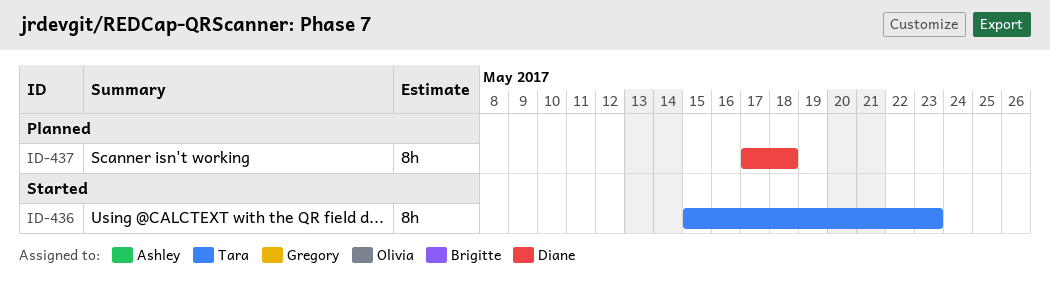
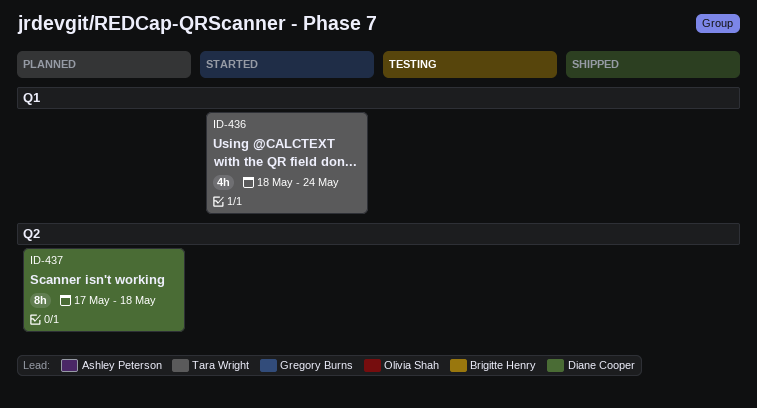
ID-436, estimate: 8h -> 4h
ID-436, start: May 15 -> May 18
ID-436, due: May 23 -> May 24

